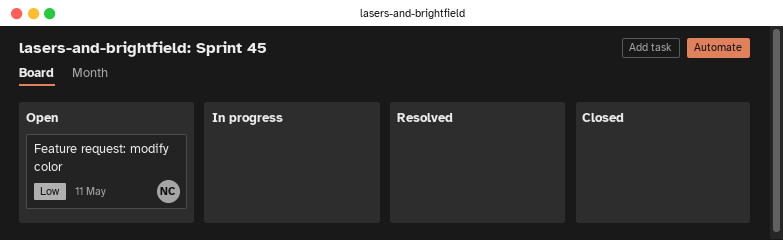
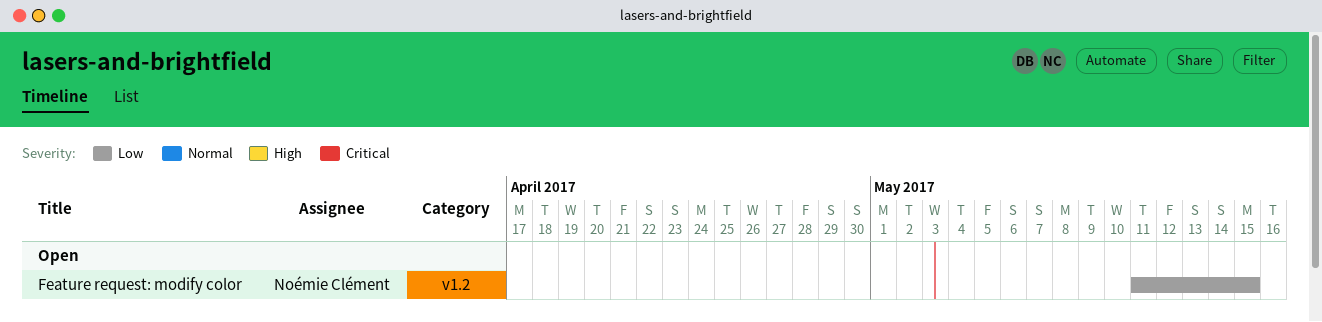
Feature request: modify color, due: May 11 -> May 15

